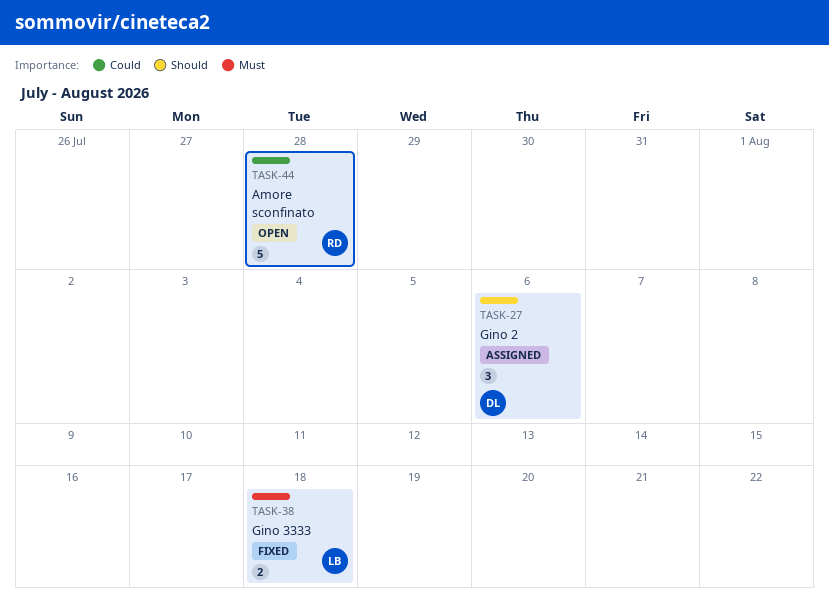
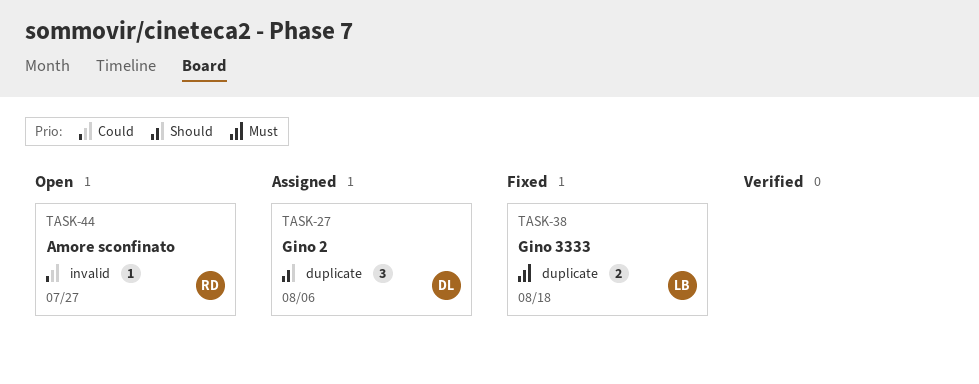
TASK-44, estimate: 5 -> 1
TASK-44, due: Jul 28 -> Jul 27

